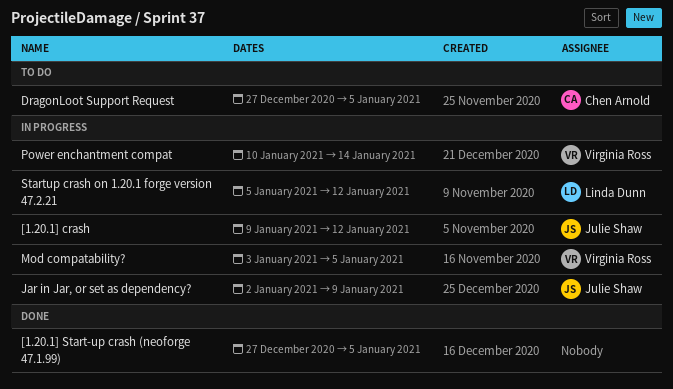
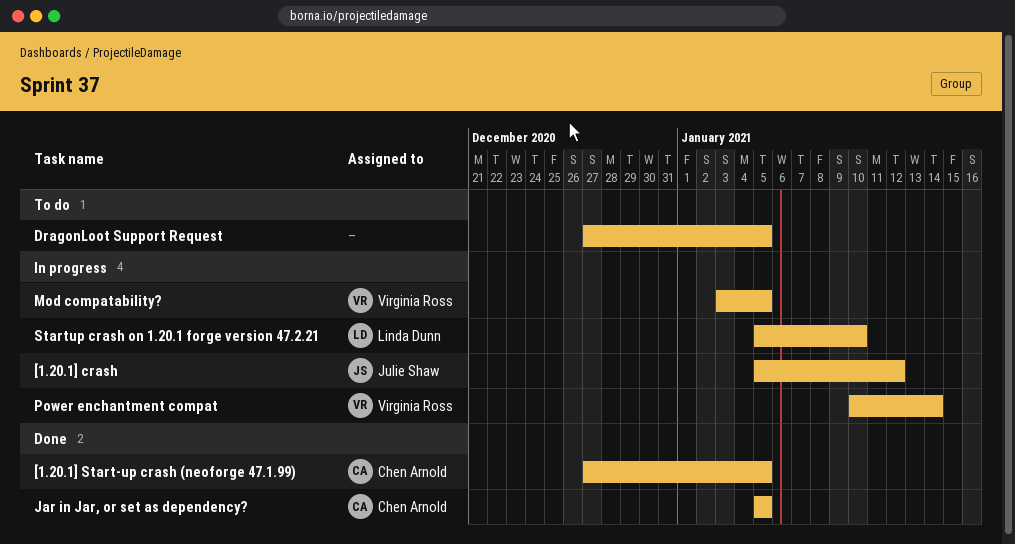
[1.20.1] crash, start: Jan 9 -> Jan 5
[1.20.1] Start-up crash (neoforge 47.1.99), owner: none -> Chen Arnold
DragonLoot Support Request, owner: Chen Arnold -> none
Jar in Jar, or set as dependency?, status: In progress -> Done
Jar in Jar, or set as dependency?, owner: Julie Shaw -> Chen Arnold
Jar in Jar, or set as dependency?, start: Jan 2 -> Jan 5
Jar in Jar, or set as dependency?, due: Jan 9 -> Jan 5
Startup crash on 1.20.1 forge version 47.2.21, due: Jan 12 -> Jan 10

